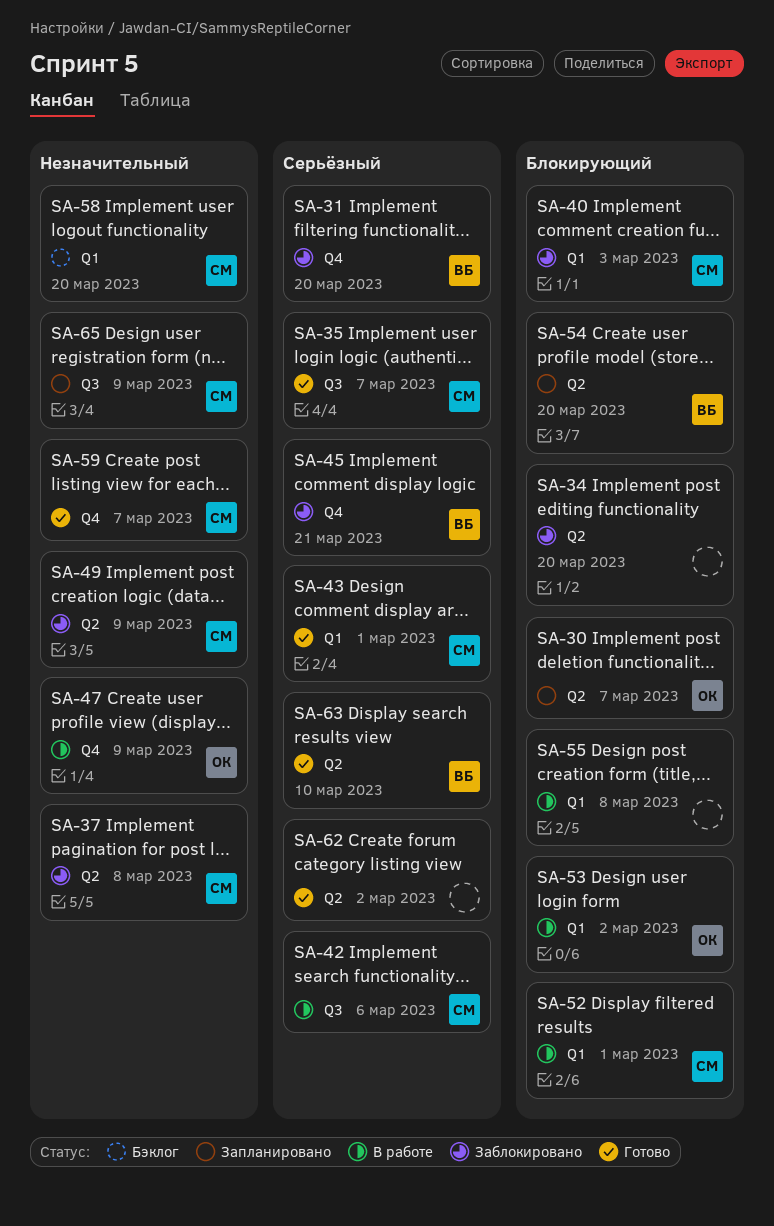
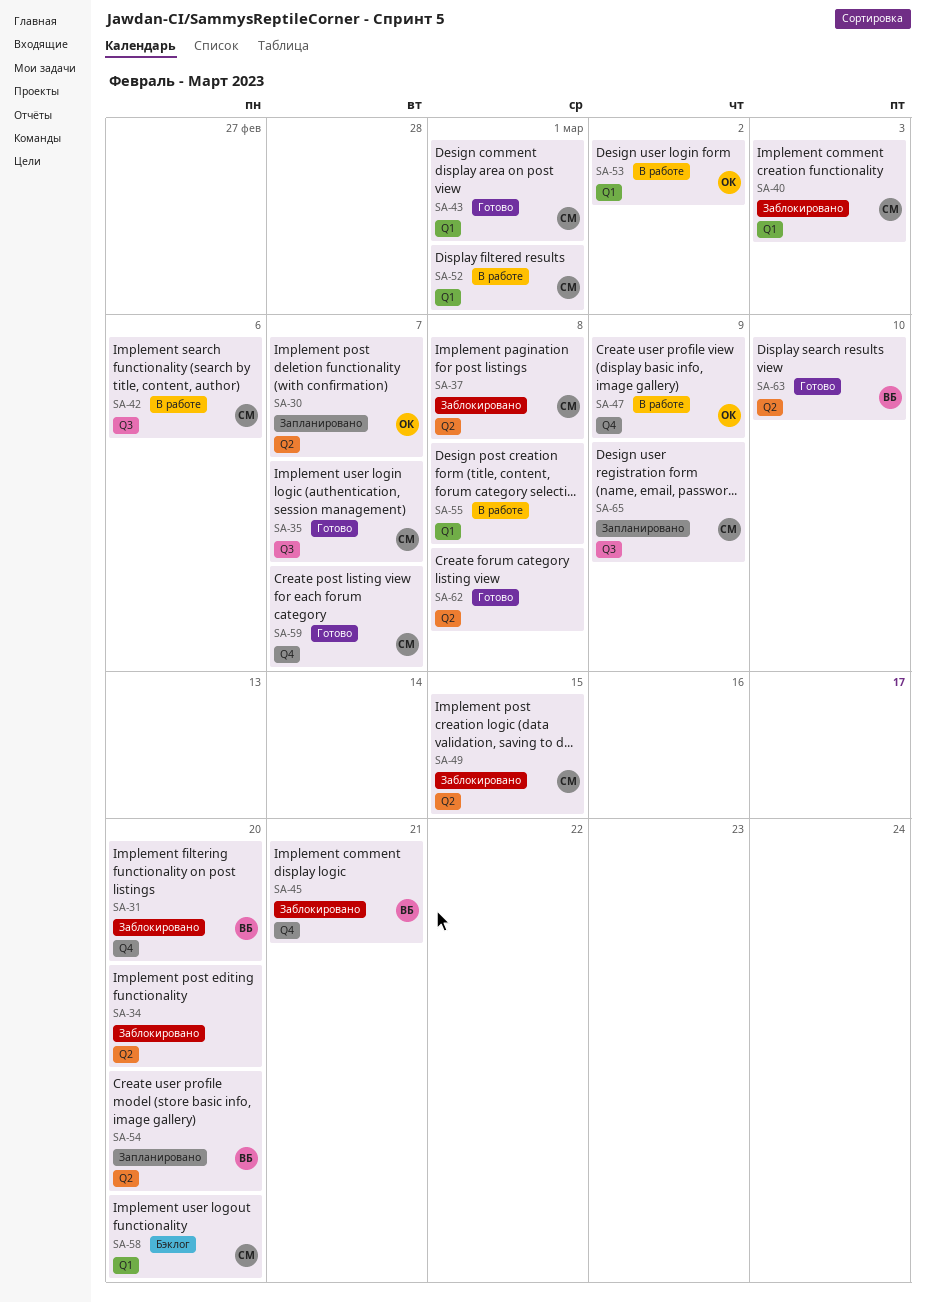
SA-49, due: Mar 9 -> Mar 15
SA-62, due: Mar 2 -> Mar 8

